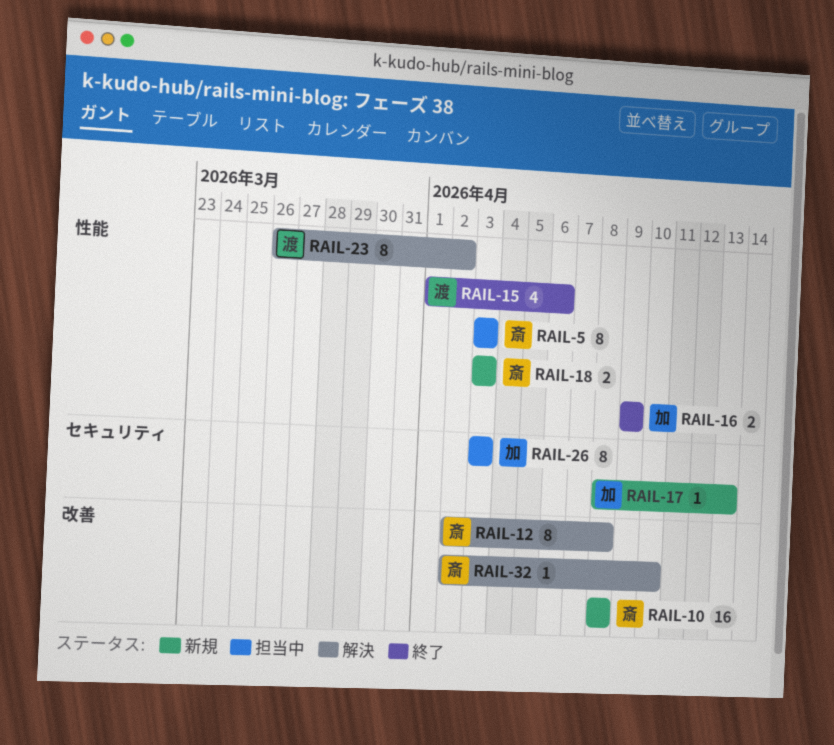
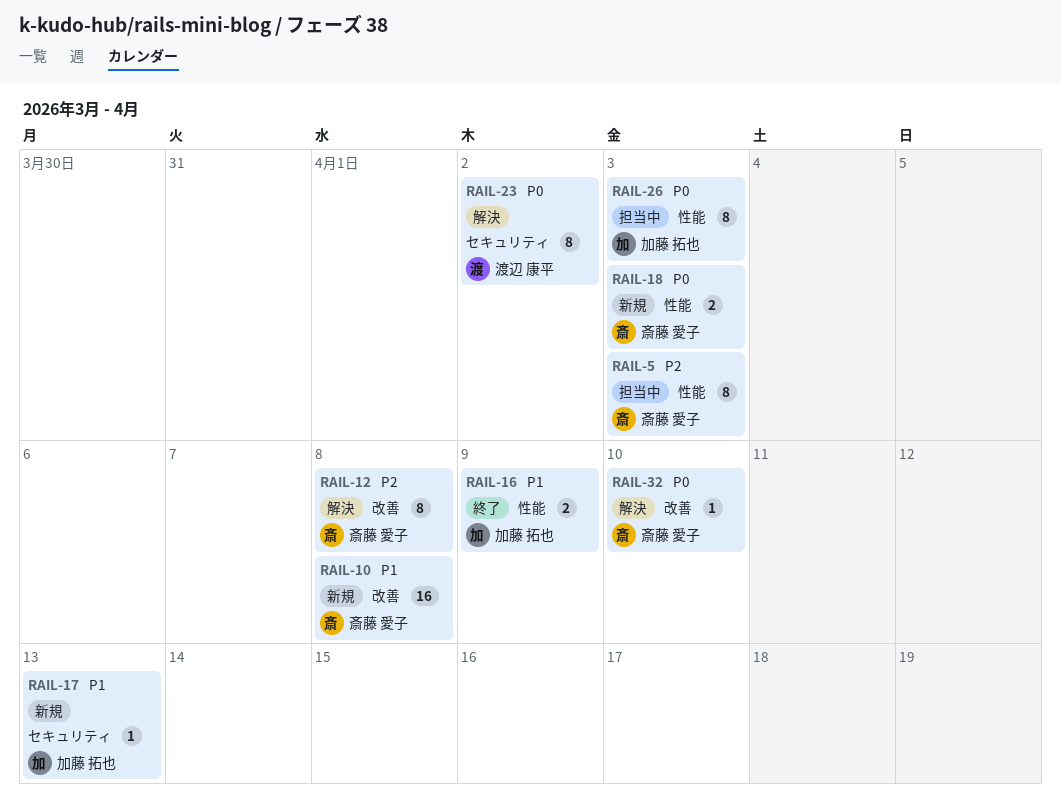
RAIL-15: present -> none
RAIL-23, label: 性能 -> セキュリティ
RAIL-26, label: セキュリティ -> 性能

